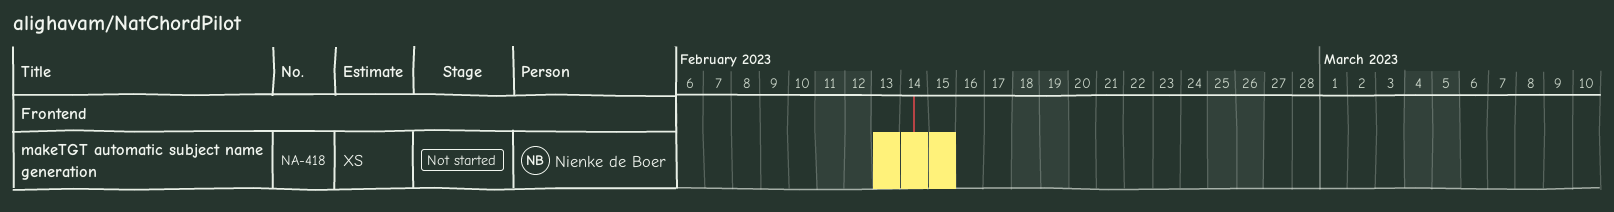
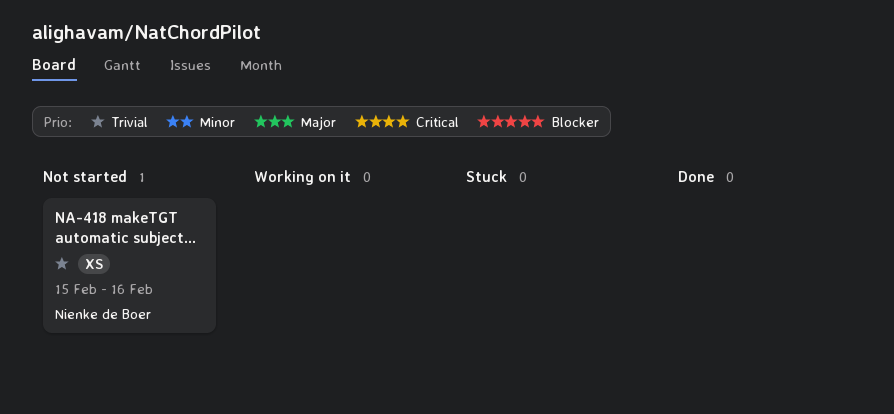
NA-418, start: Feb 13 -> Feb 15
NA-418, due: Feb 15 -> Feb 16

